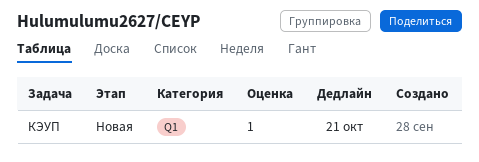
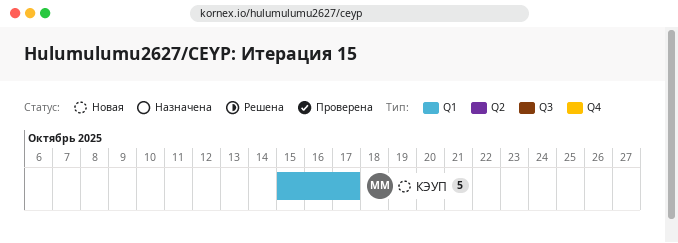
КЭУП, estimate: 1 -> 5
КЭУП, due: Oct 21 -> Oct 17

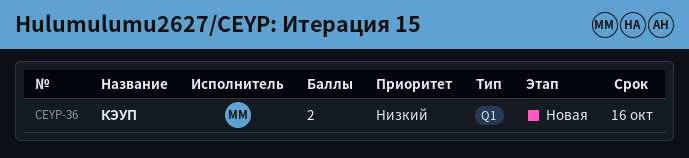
КЭУП, estimate: 5 -> 2
КЭУП, due: Oct 17 -> Oct 16

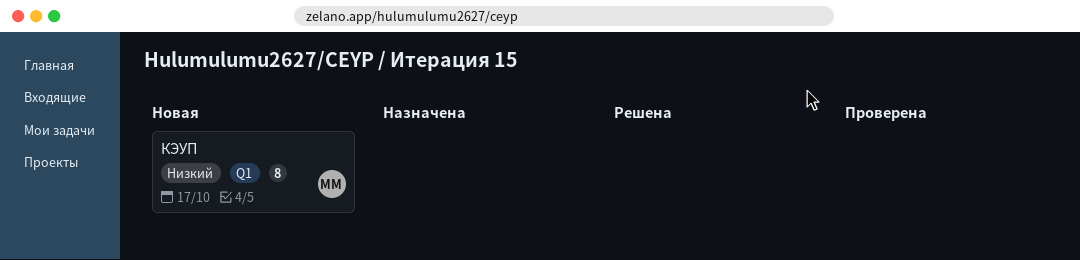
КЭУП, estimate: 2 -> 8
КЭУП, due: Oct 16 -> Oct 17

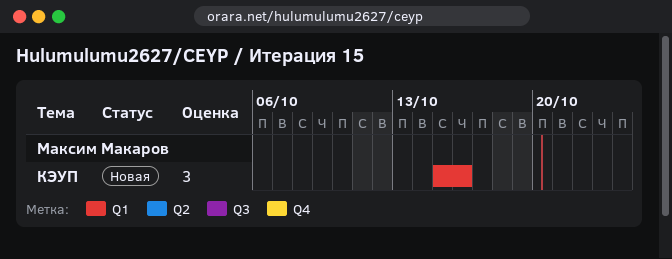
КЭУП, estimate: 8 -> 3
КЭУП, due: Oct 17 -> Oct 16

